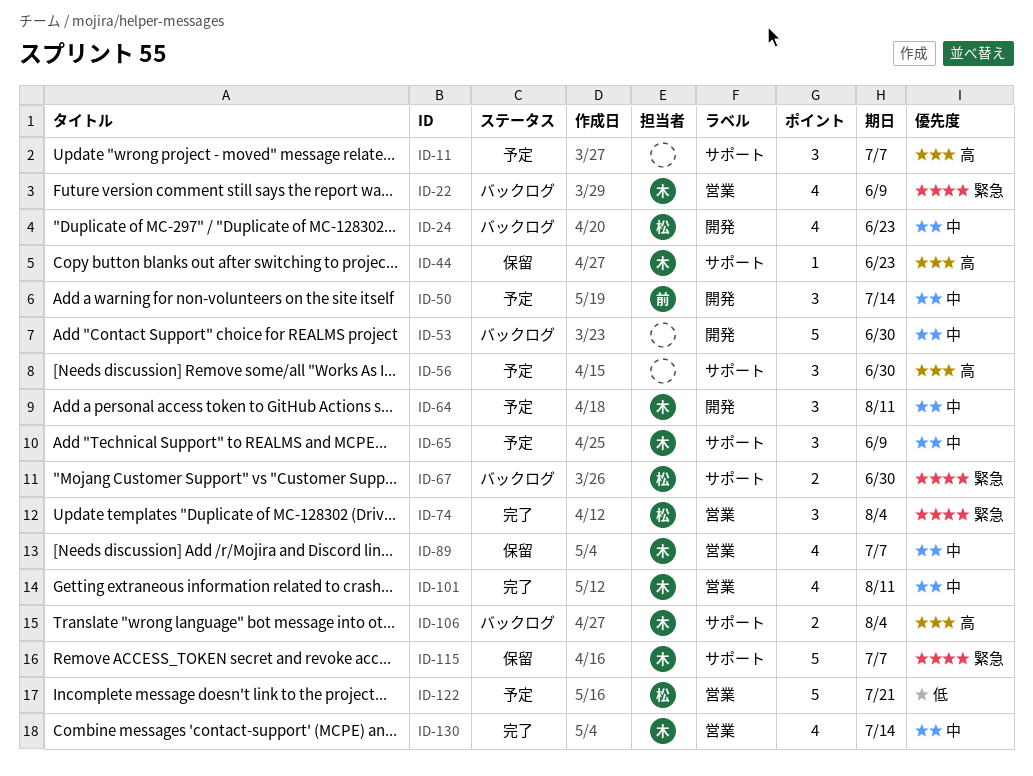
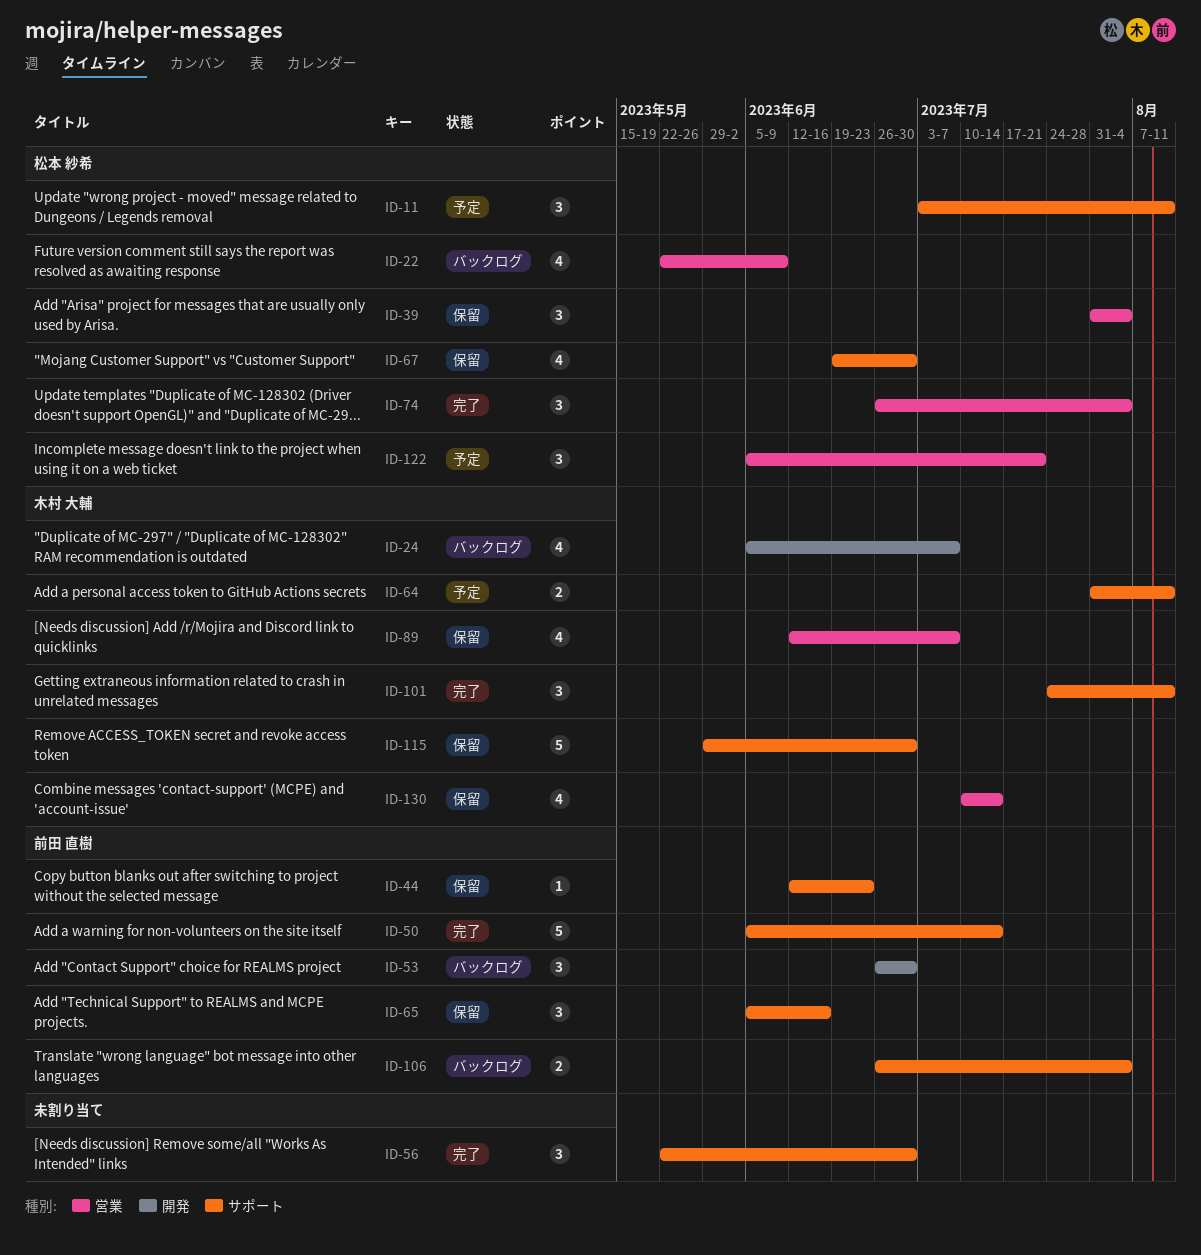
ID-11, owner: none -> 松本 紗希
ID-11, due: Jul 7 -> Aug 11
ID-22, owner: 木村 大輔 -> 松本 紗希
ID-24, owner: 松本 紗希 -> 木村 大輔
ID-24, due: Jun 23 -> Jul 7
ID-39: none -> present
ID-44, owner: 木村 大輔 -> 前田 直樹
ID-50, status: 予定 -> 完了
ID-50, label: 開発 -> サポート
ID-50, estimate: 3 -> 5
ID-53, owner: none -> 前田 直樹
ID-53, estimate: 5 -> 3
ID-56, status: 予定 -> 完了
ID-64, label: 開発 -> サポート
ID-64, estimate: 3 -> 2
ID-65, status: 予定 -> 保留
ID-65, owner: 木村 大輔 -> 前田 直樹
ID-65, due: Jun 9 -> Jun 16
ID-67, status: バックログ -> 保留
ID-67, estimate: 2 -> 4
ID-101, label: 営業 -> サポート
ID-101, estimate: 4 -> 3
ID-106, owner: 木村 大輔 -> 前田 直樹
ID-115, due: Jul 7 -> Jun 30
ID-122, estimate: 5 -> 3
ID-130, status: 完了 -> 保留

